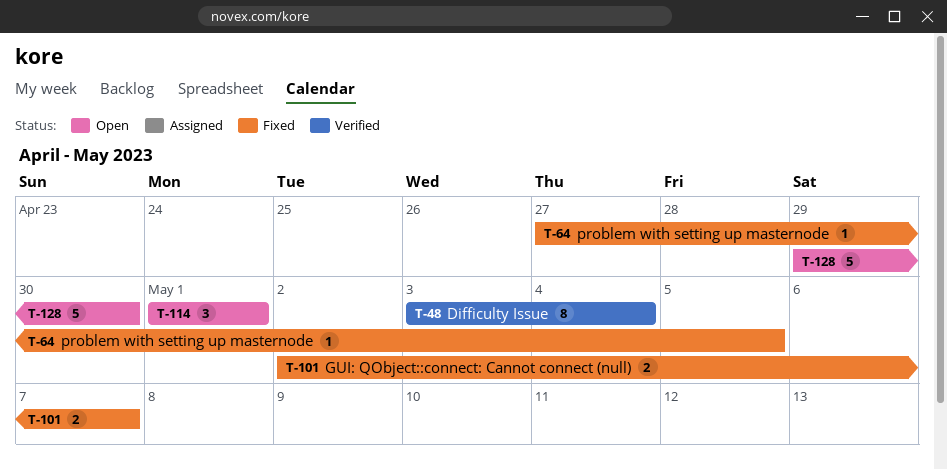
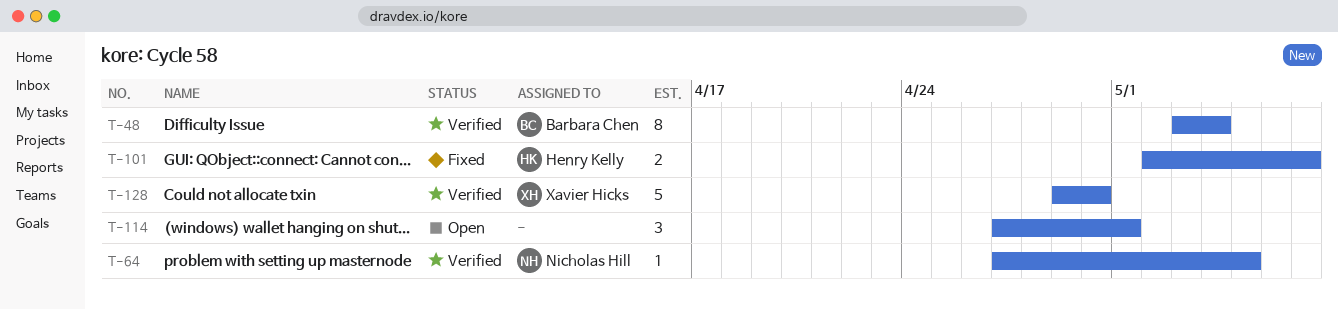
T-64, status: Fixed -> Verified
T-114, start: May 1 -> Apr 27
T-128, status: Open -> Verified

